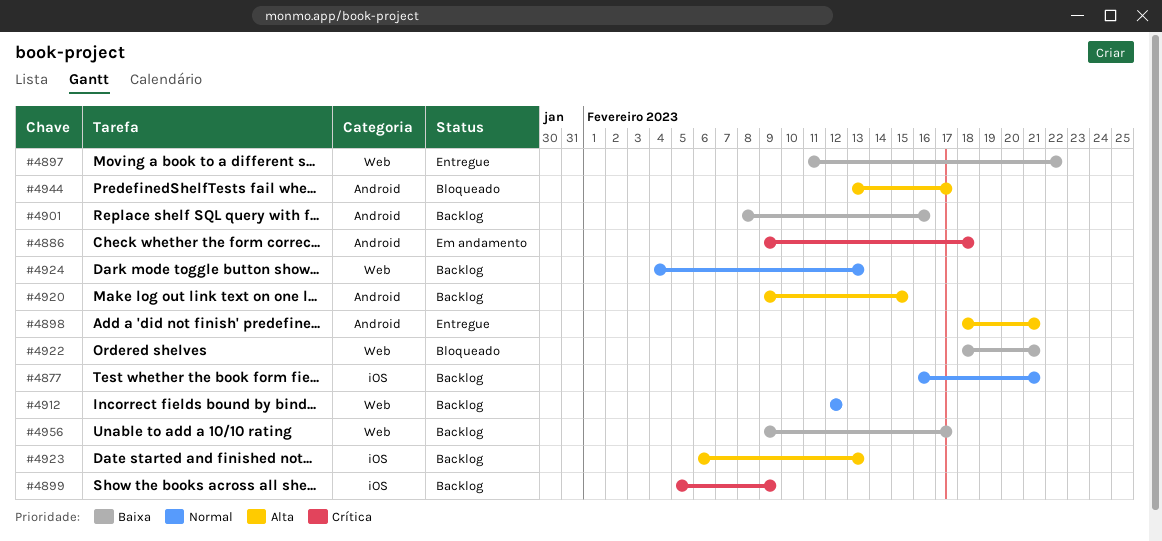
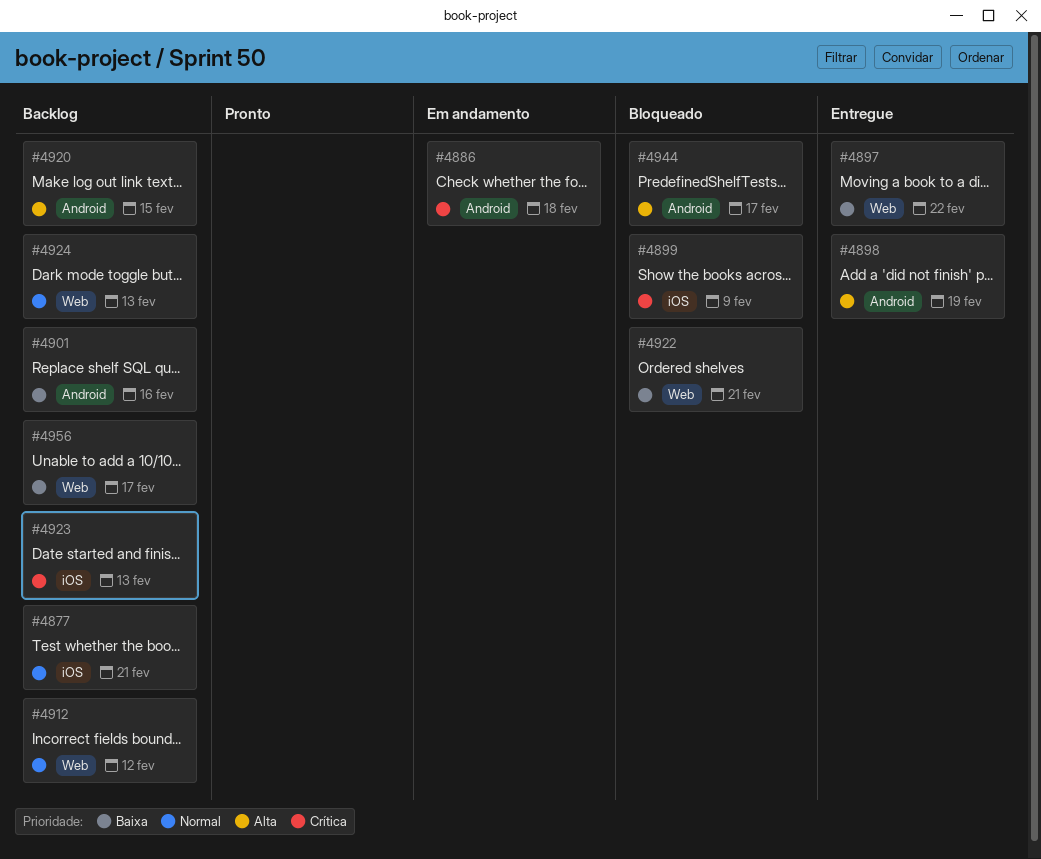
#4898, due: Feb 21 -> Feb 19
#4899, status: Backlog -> Bloqueado
#4923, priority: Alta -> Crítica

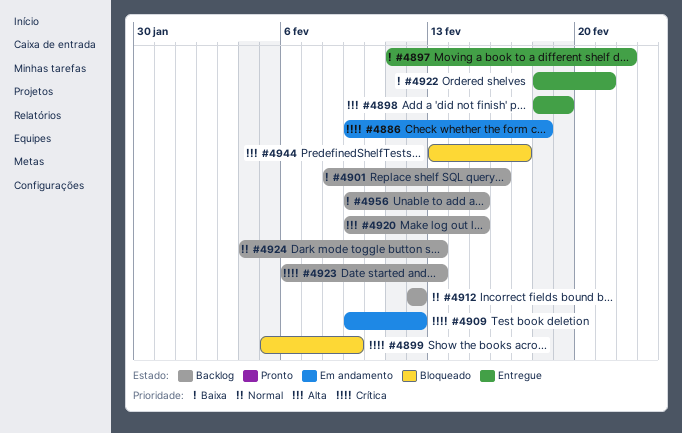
#4877: present -> none
#4909: none -> present
#4922, status: Bloqueado -> Entregue
#4956, due: Feb 17 -> Feb 15

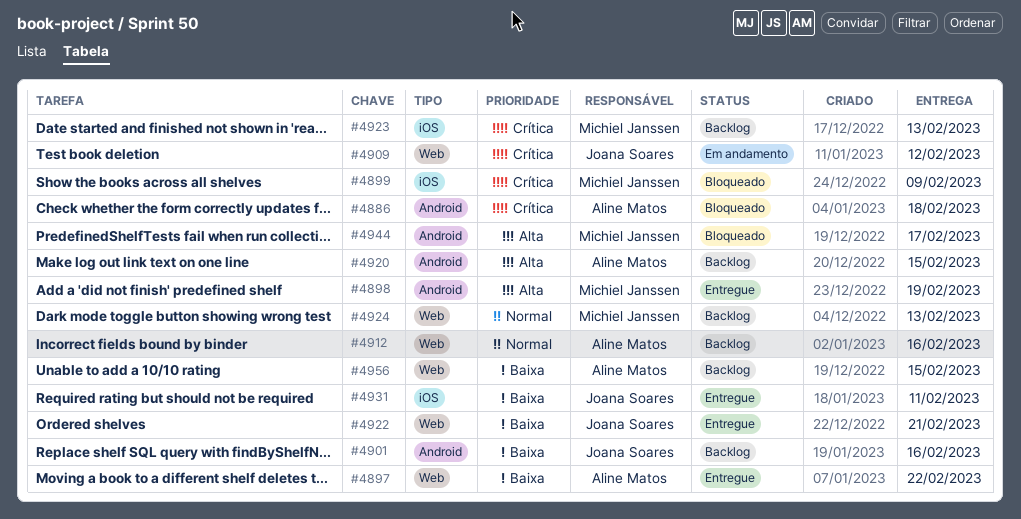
#4886, status: Em andamento -> Bloqueado
#4912, due: Feb 12 -> Feb 16
#4931: none -> present

